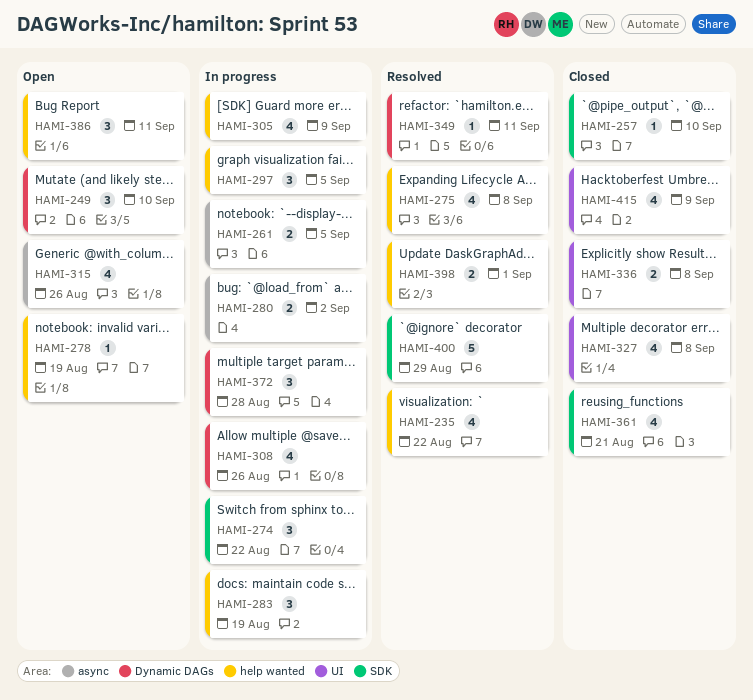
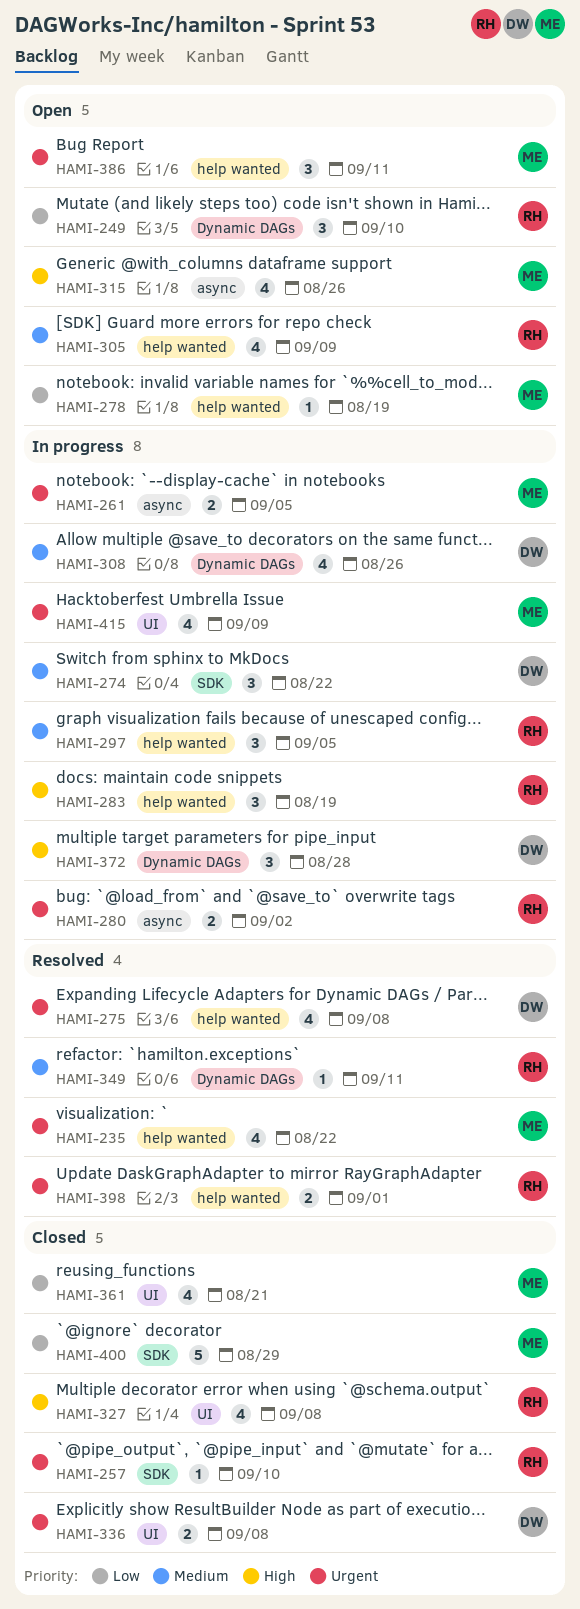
HAMI-305, status: In progress -> Open
HAMI-361, label: SDK -> UI
HAMI-400, status: Resolved -> Closed
HAMI-415, status: Closed -> In progress

